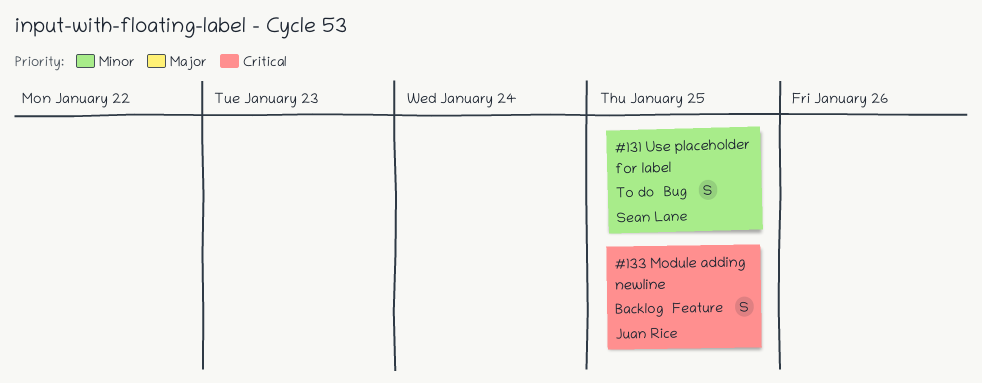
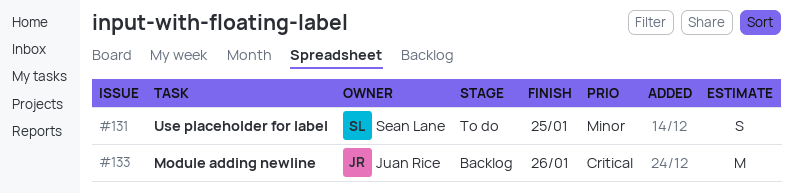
#133, estimate: S -> M
#133, due: Jan 25 -> Jan 26

